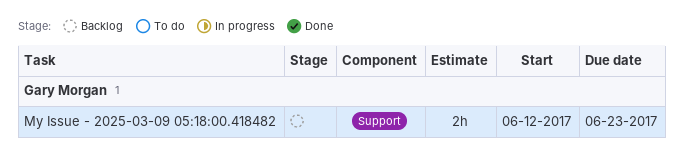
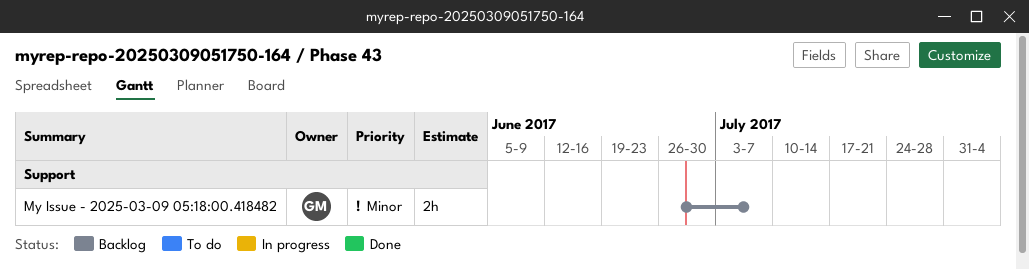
My Issue - 2025-03-09 05:18:00.418482, start: Jun 12 -> Jun 26
My Issue - 2025-03-09 05:18:00.418482, due: Jun 23 -> Jul 7

